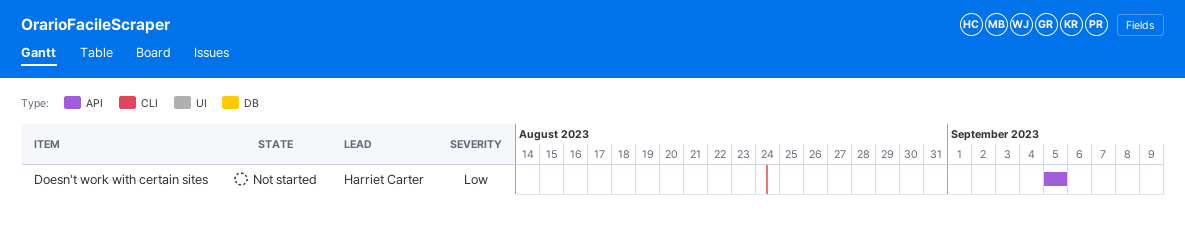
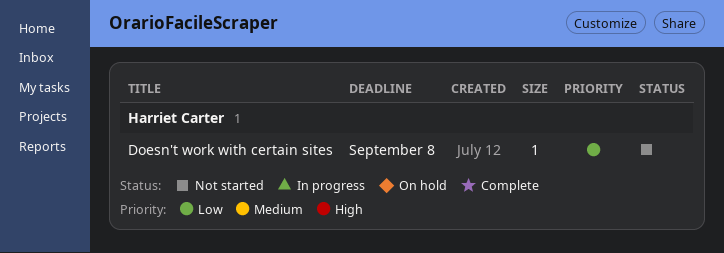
Doesn't work with certain sites, due: Sep 5 -> Sep 8

